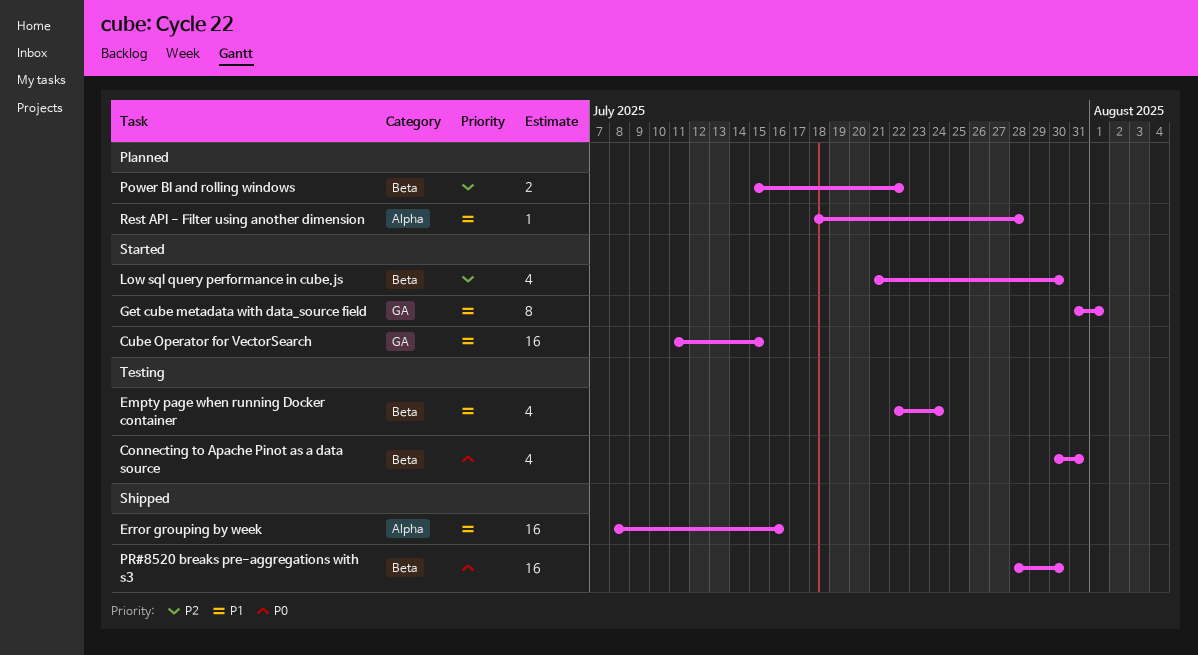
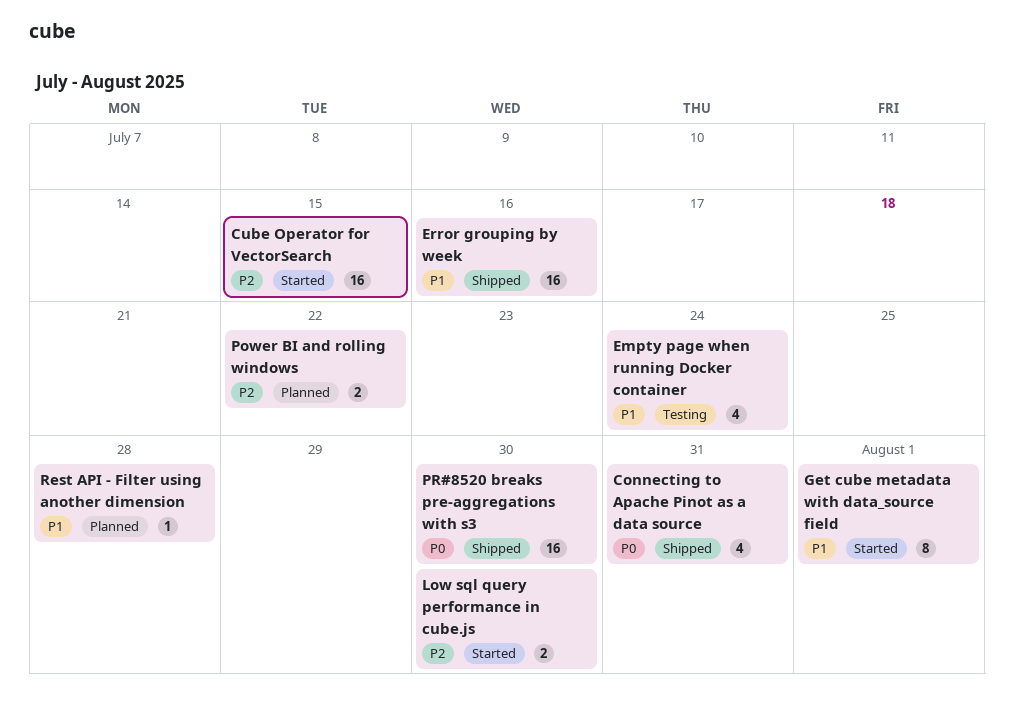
Connecting to Apache Pinot as a data source, status: Testing -> Shipped
Cube Operator for VectorSearch, priority: P1 -> P2
Low sql query performance in cube.js, estimate: 4 -> 2

